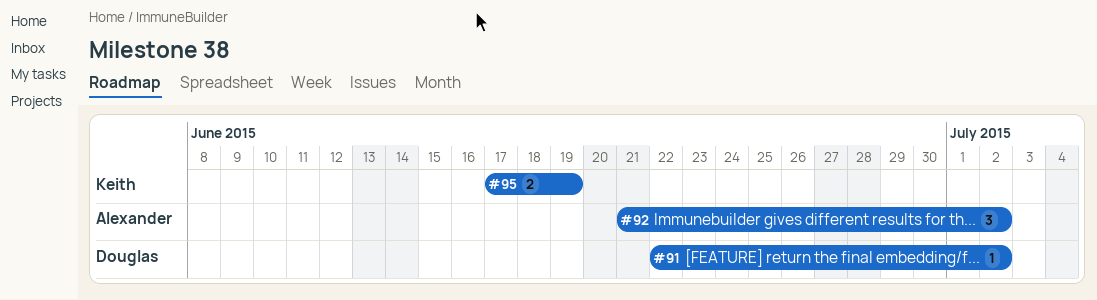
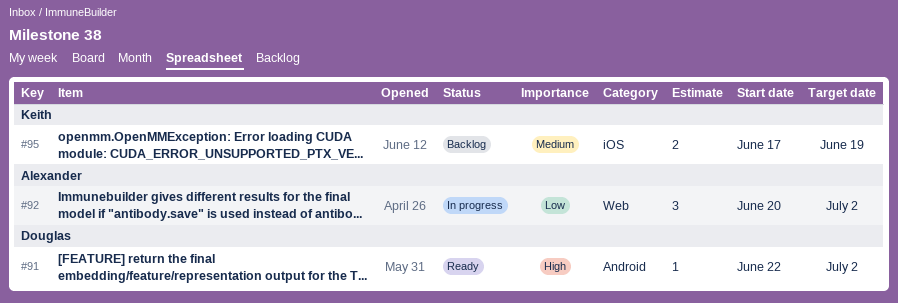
#92, start: Jun 21 -> Jun 20

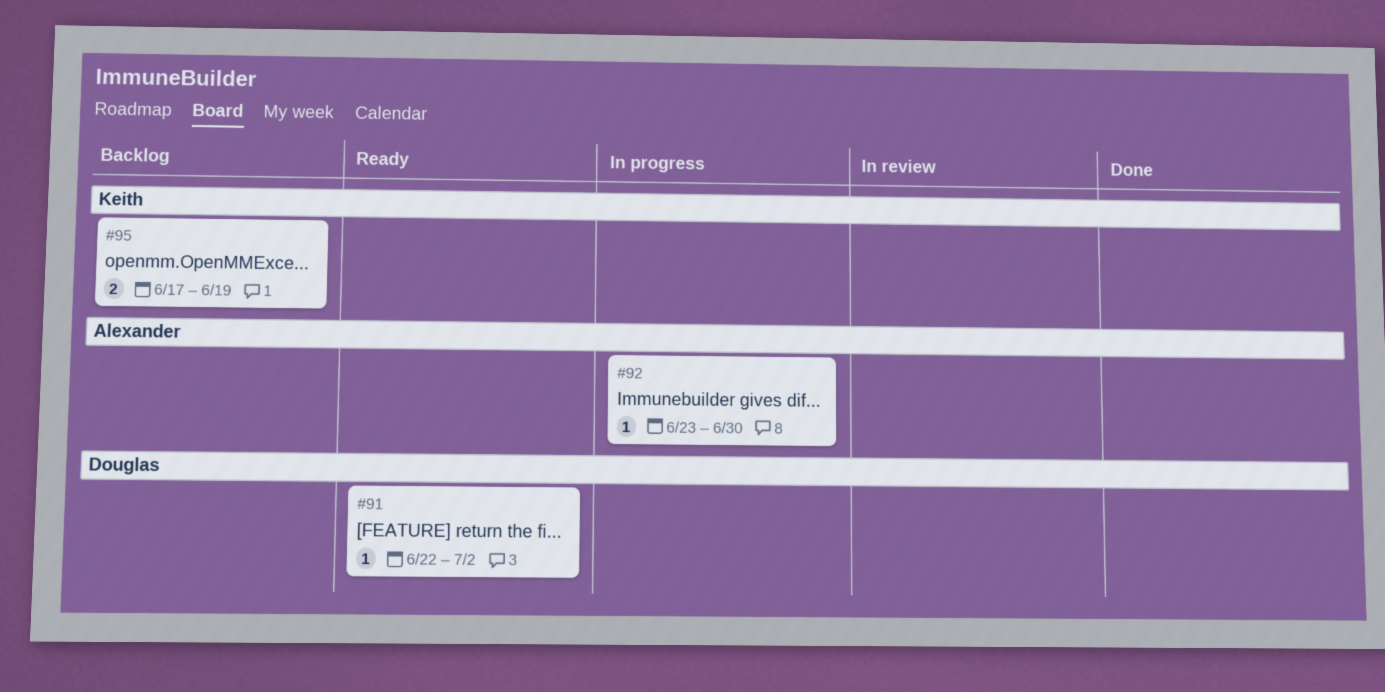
#92, estimate: 3 -> 1
#92, start: Jun 20 -> Jun 23
#92, due: Jul 2 -> Jun 30

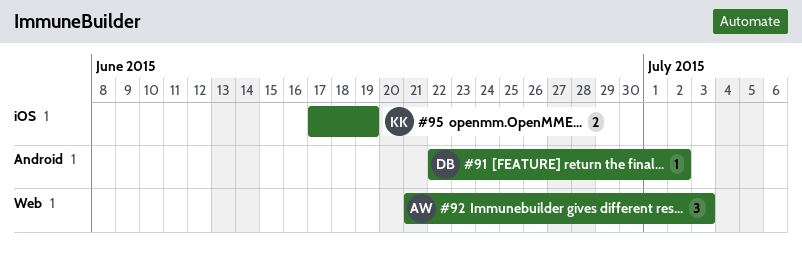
#92, estimate: 1 -> 3
#92, start: Jun 23 -> Jun 21
#92, due: Jun 30 -> Jul 3

